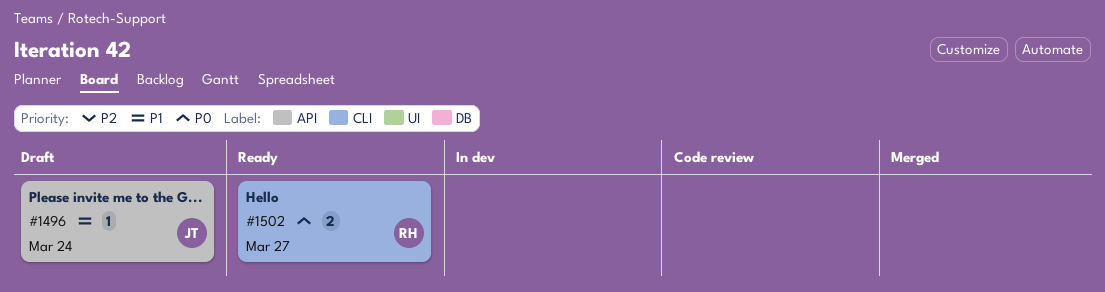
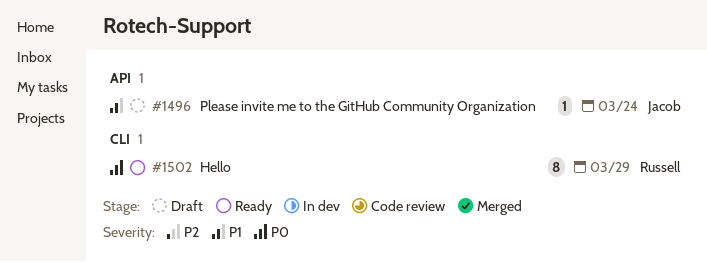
#1502, estimate: 2 -> 8
#1502, due: Mar 27 -> Mar 29

